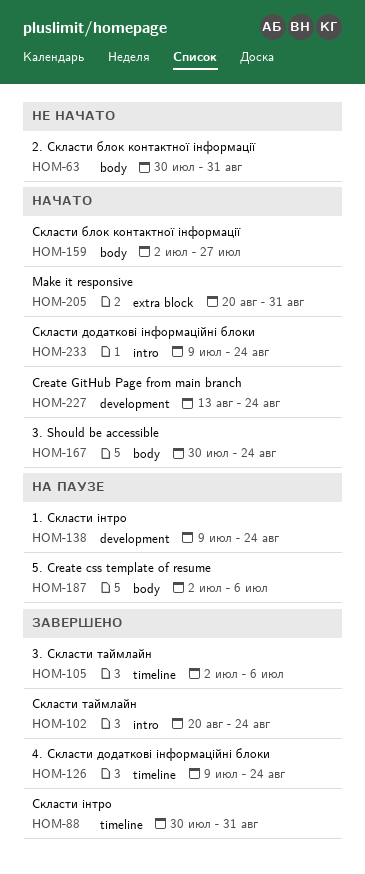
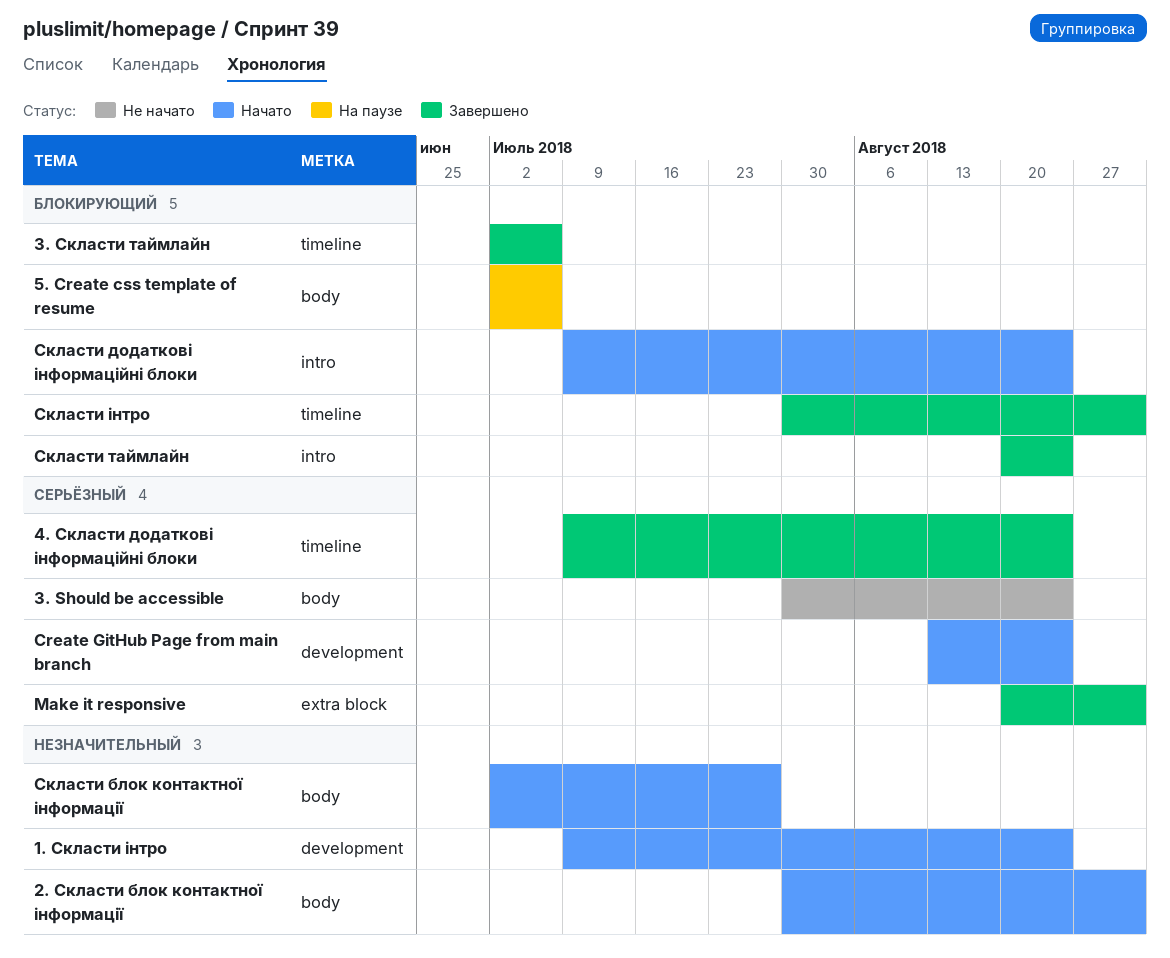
1. Скласти інтро, status: На паузе -> Начато
2. Скласти блок контактної інформації, status: Не начато -> Начато
3. Should be accessible, status: Начато -> Не начато
Make it responsive, status: Начато -> Завершено

